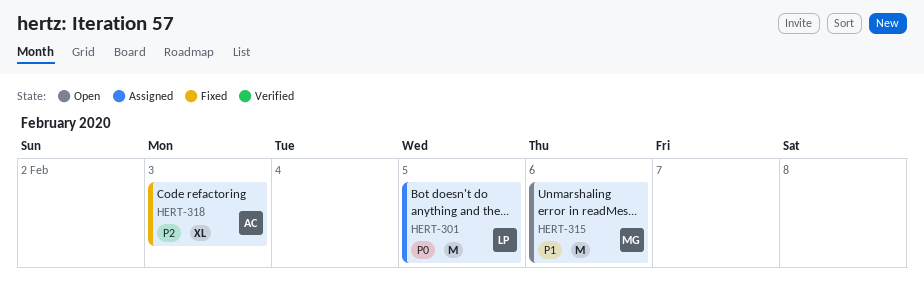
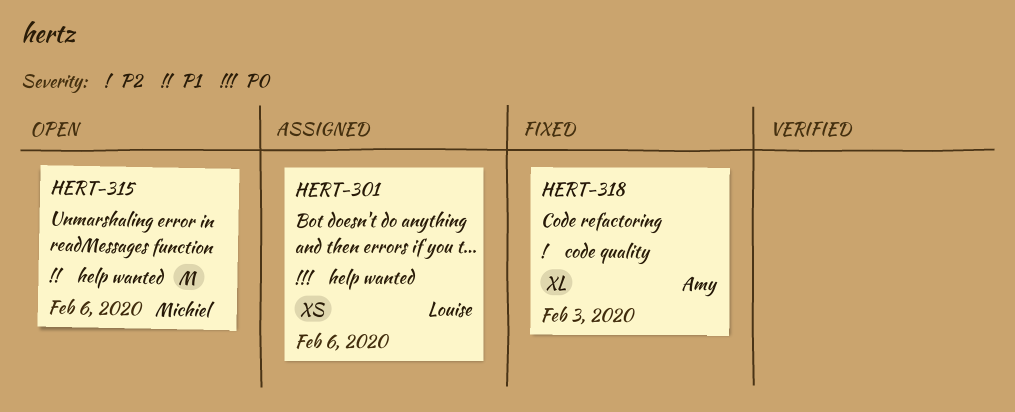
HERT-301, estimate: M -> XS
HERT-301, day: Feb 5 -> Feb 6

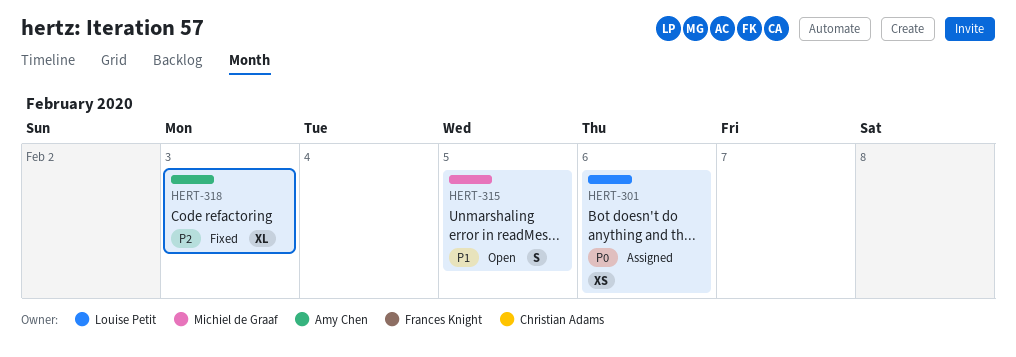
HERT-315, estimate: M -> S
HERT-315, day: Feb 6 -> Feb 5

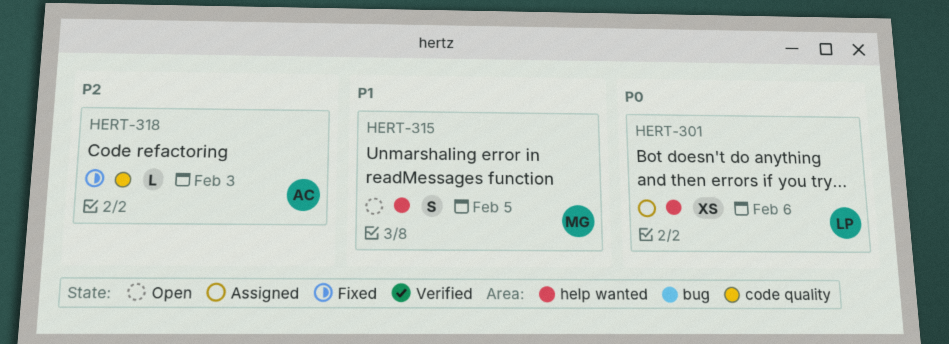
HERT-318, estimate: XL -> L

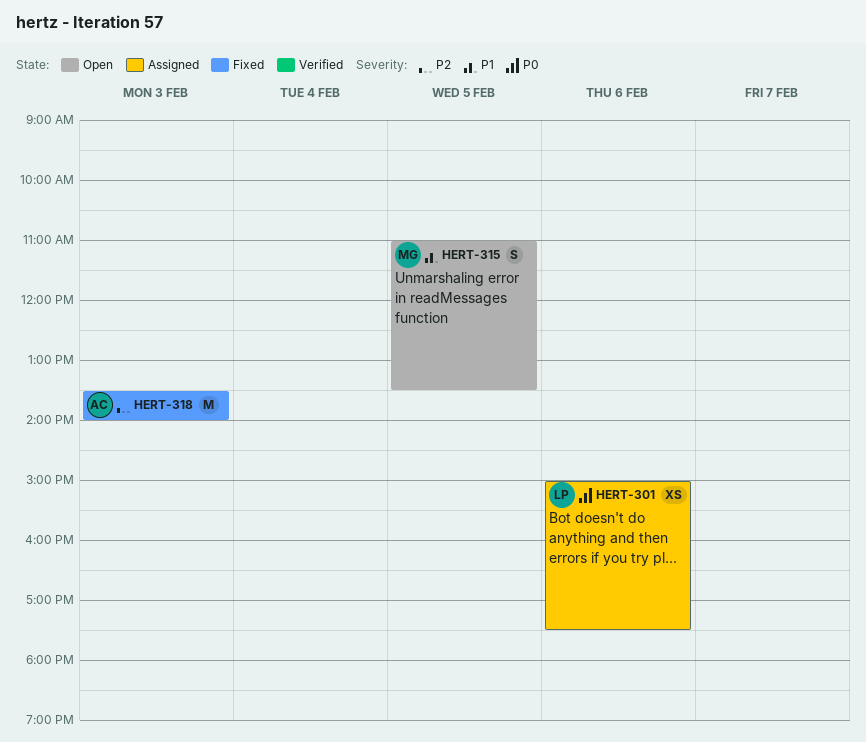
HERT-318, estimate: L -> M

